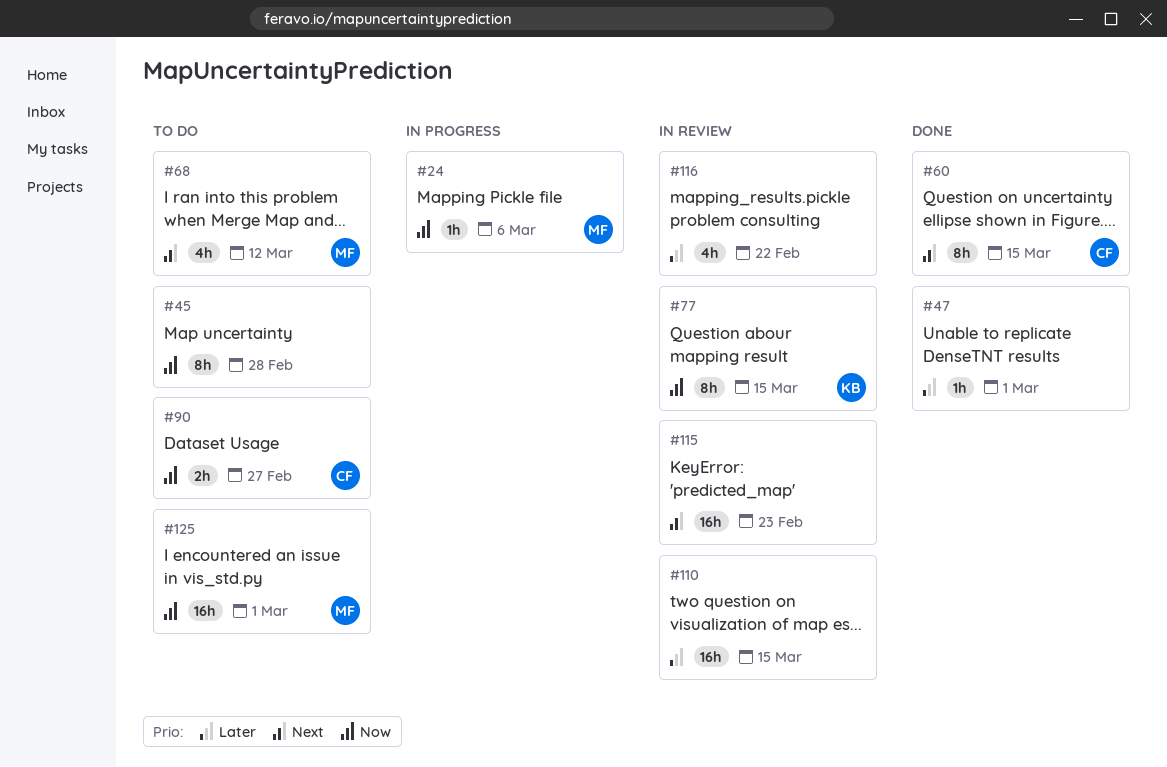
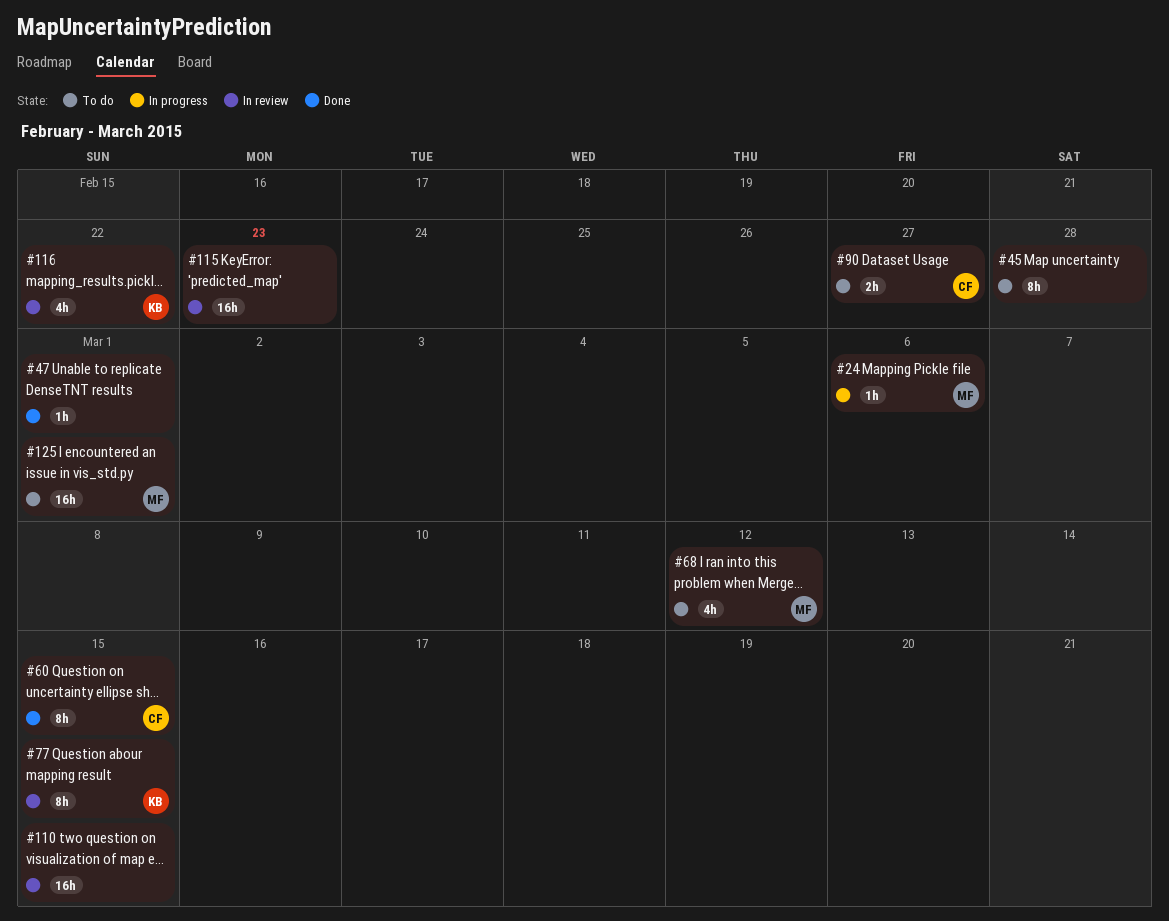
#116, owner: none -> KB

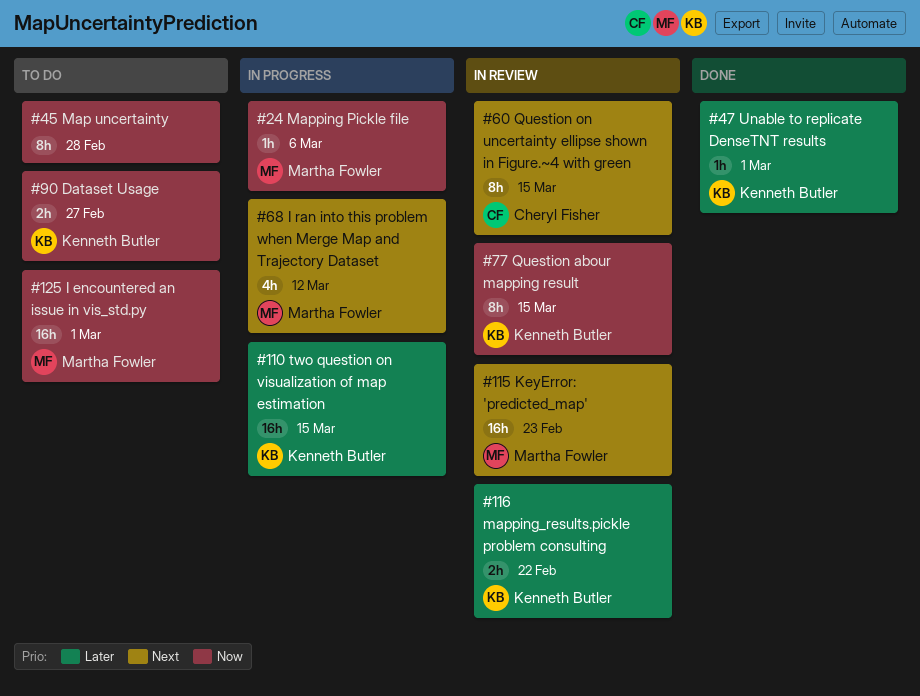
#47, owner: none -> Kenneth Butler
#60, status: Done -> In review
#68, status: To do -> In progress
#90, owner: Cheryl Fisher -> Kenneth Butler
#110, status: In review -> In progress
#110, owner: none -> Kenneth Butler
#115, owner: none -> Martha Fowler
#116, estimate: 4h -> 2h

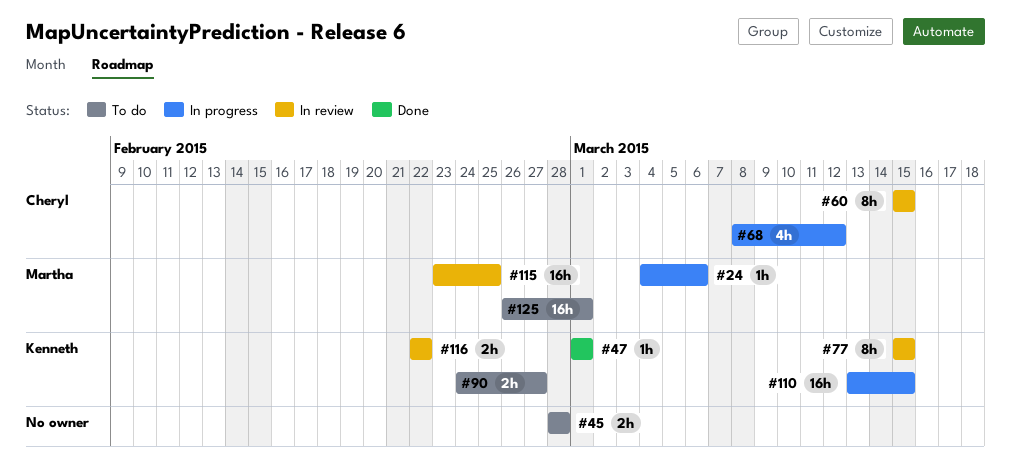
#45, estimate: 8h -> 2h
#68, owner: Martha Fowler -> Cheryl Fisher
#115, due: Feb 23 -> Feb 25

